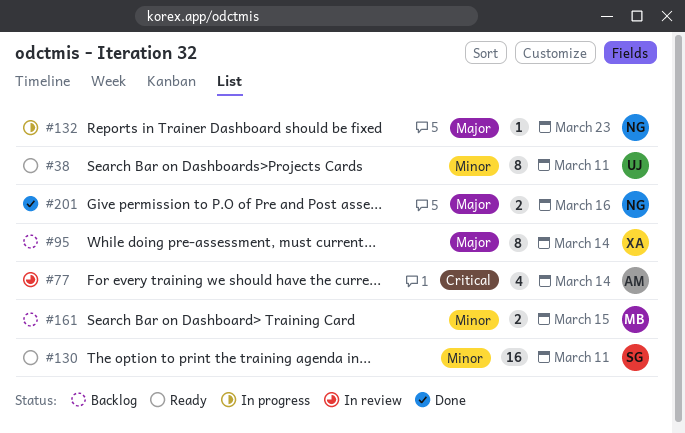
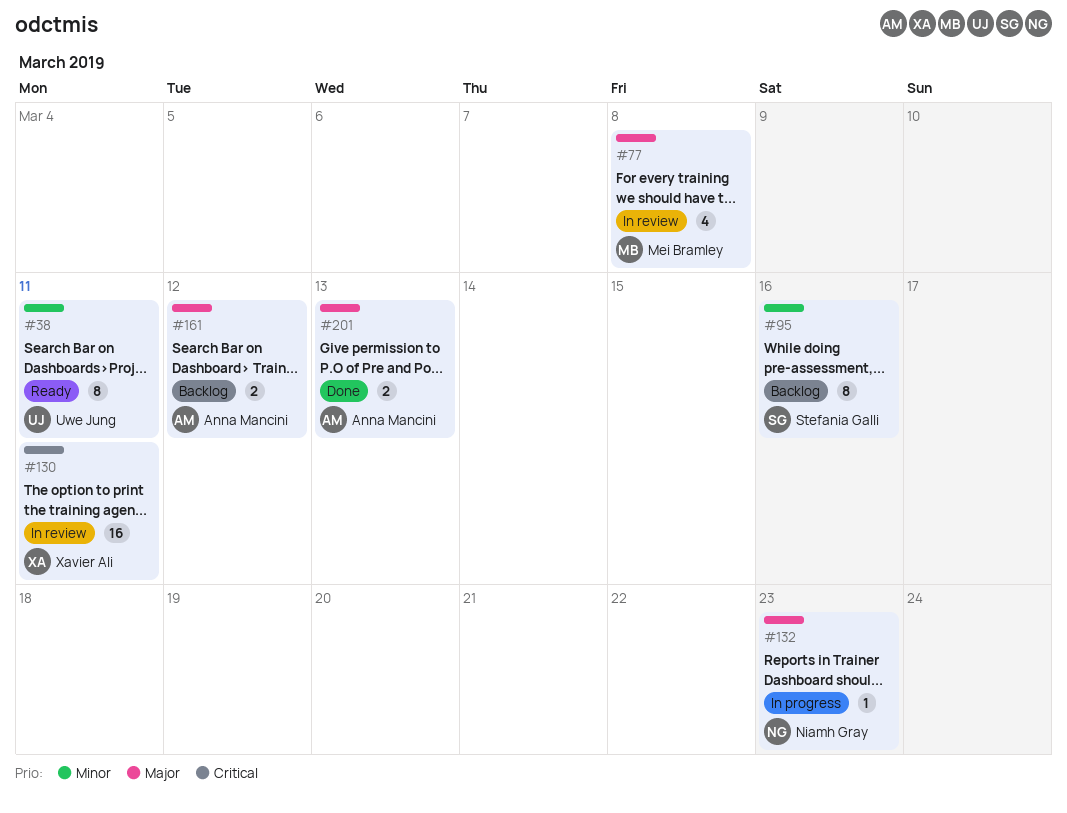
#77, owner: Anna Mancini -> Mei Bramley
#77, priority: Critical -> Major
#77, due: Mar 14 -> Mar 8
#95, owner: Xavier Ali -> Stefania Galli
#95, priority: Major -> Minor
#95, due: Mar 14 -> Mar 16
#130, status: Ready -> In review
#130, owner: Stefania Galli -> Xavier Ali
#130, priority: Minor -> Critical
#161, owner: Mei Bramley -> Anna Mancini
#161, priority: Minor -> Major
#161, due: Mar 15 -> Mar 12
#201, owner: Niamh Gray -> Anna Mancini
#201, due: Mar 16 -> Mar 13

